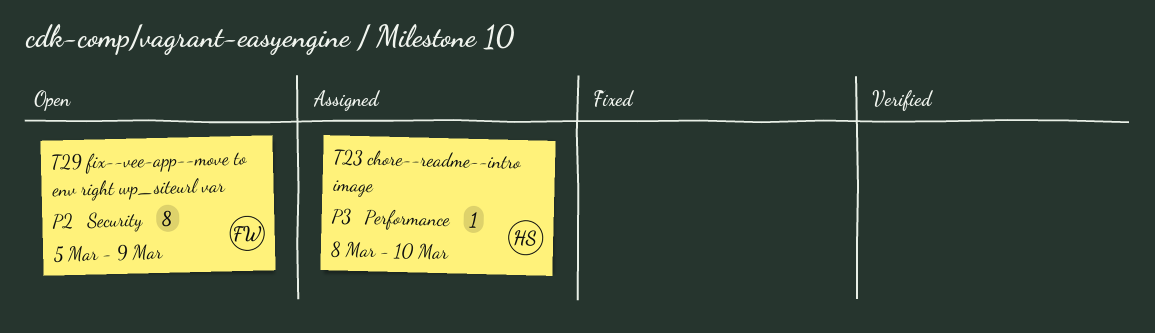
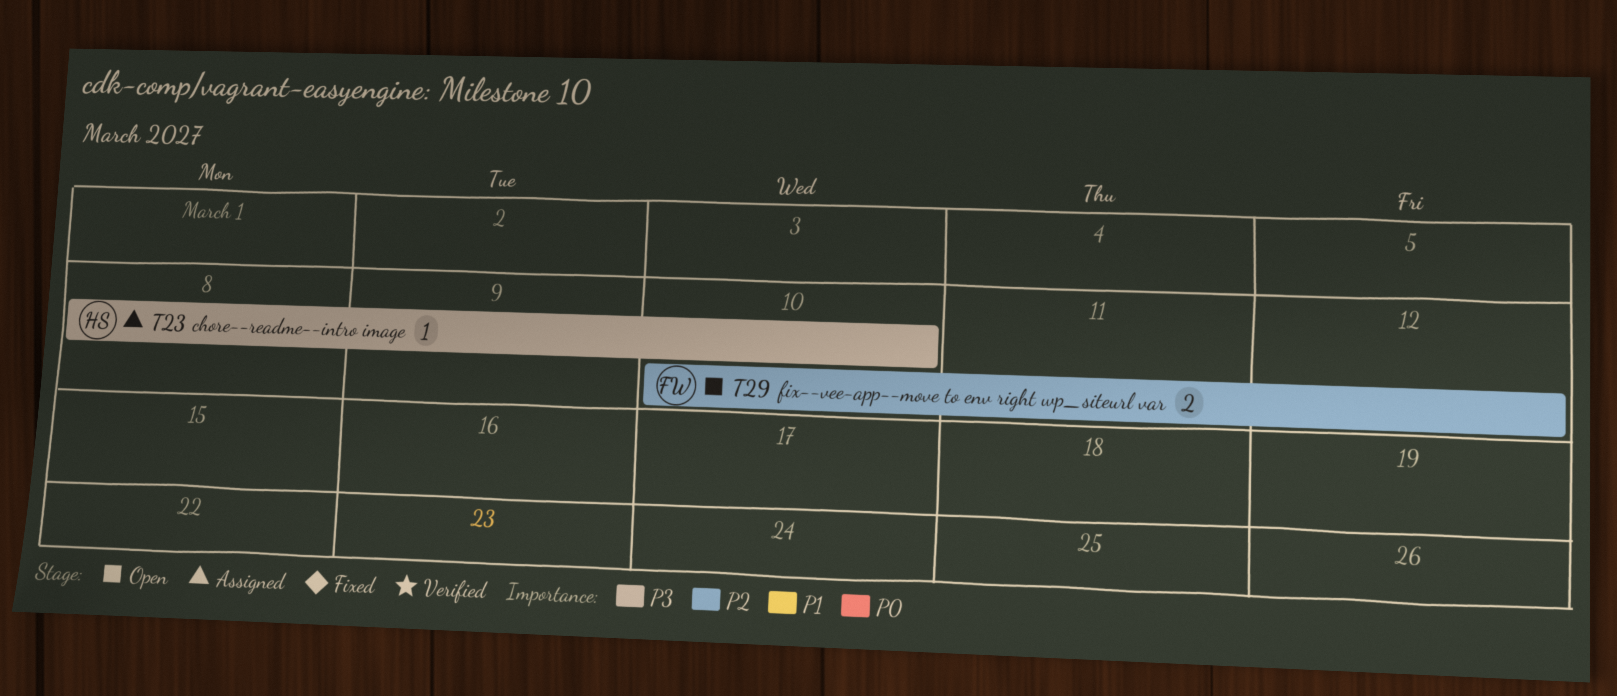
T29, estimate: 8 -> 2
T29, start: Mar 5 -> Mar 10
T29, due: Mar 9 -> Mar 12

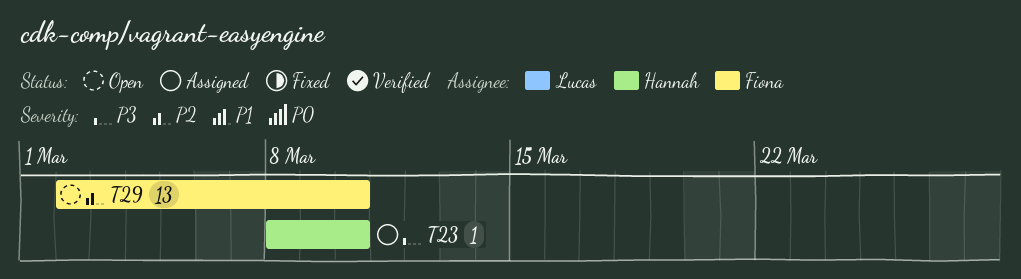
T29, estimate: 2 -> 13
T29, start: Mar 10 -> Mar 2
T29, due: Mar 12 -> Mar 10

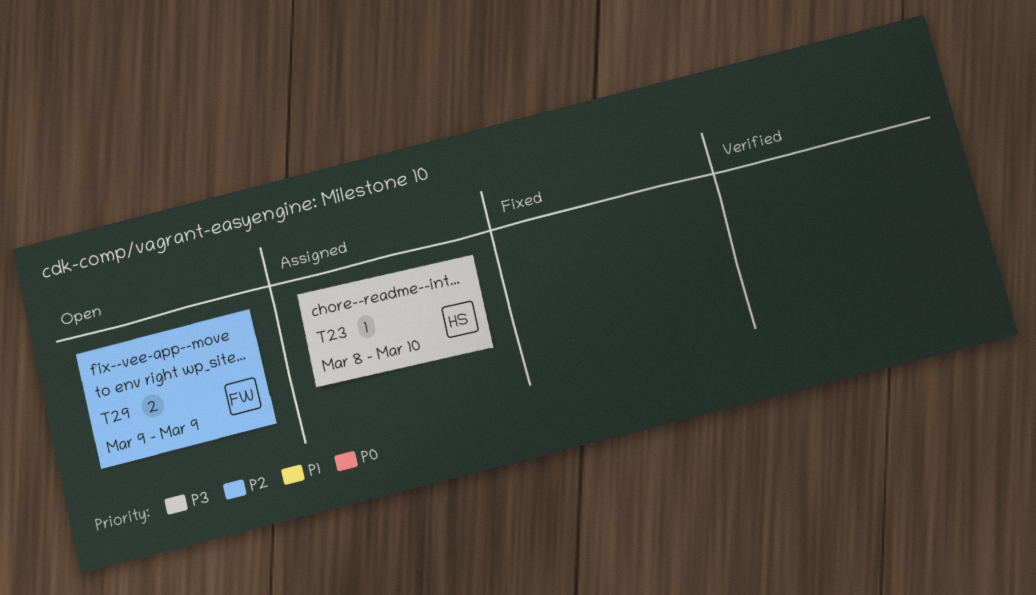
T29, estimate: 13 -> 2
T29, start: Mar 2 -> Mar 9
T29, due: Mar 10 -> Mar 9

